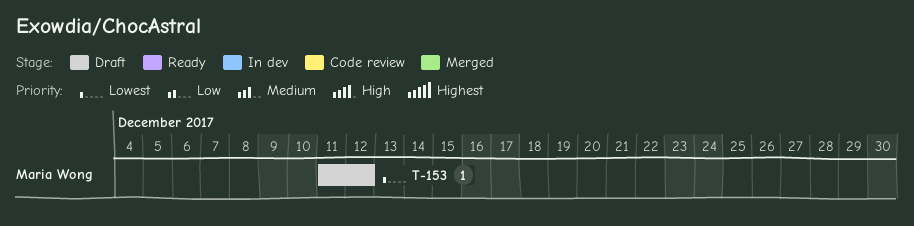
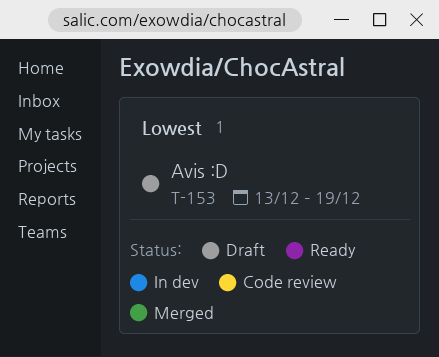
T-153, start: Dec 11 -> Dec 13
T-153, due: Dec 12 -> Dec 19

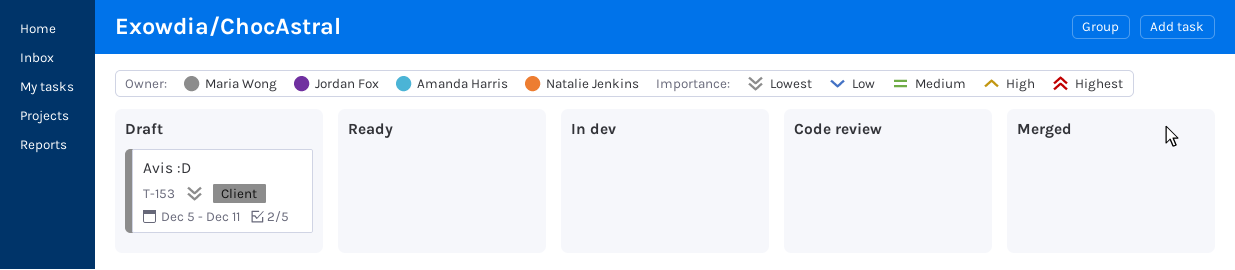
T-153, start: Dec 13 -> Dec 5
T-153, due: Dec 19 -> Dec 11

